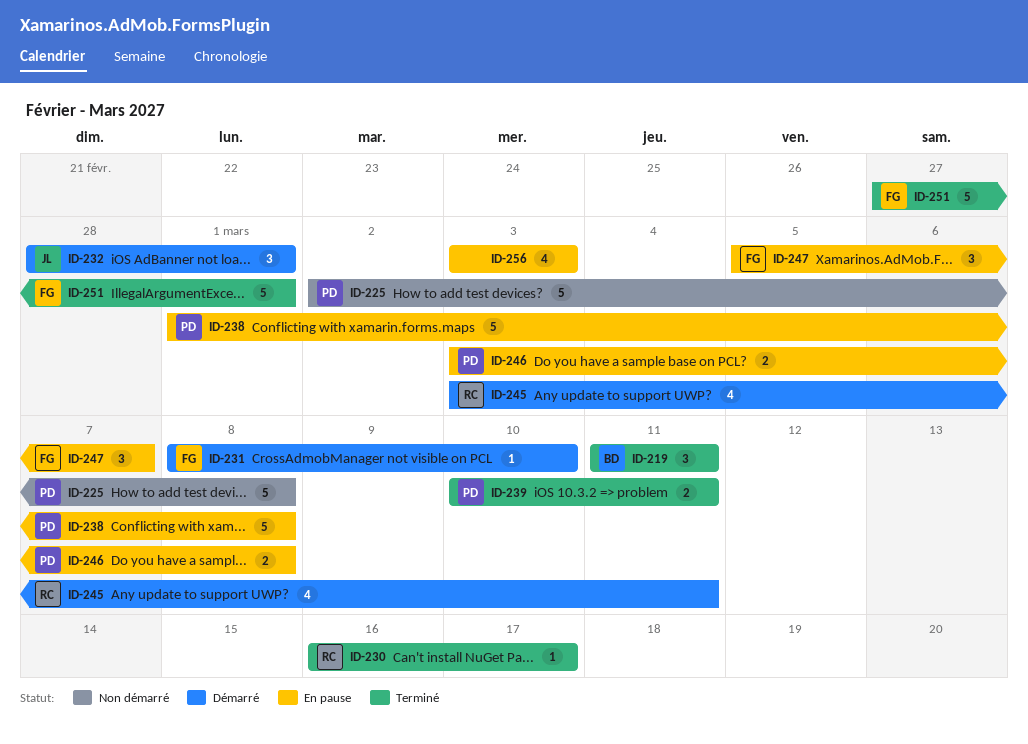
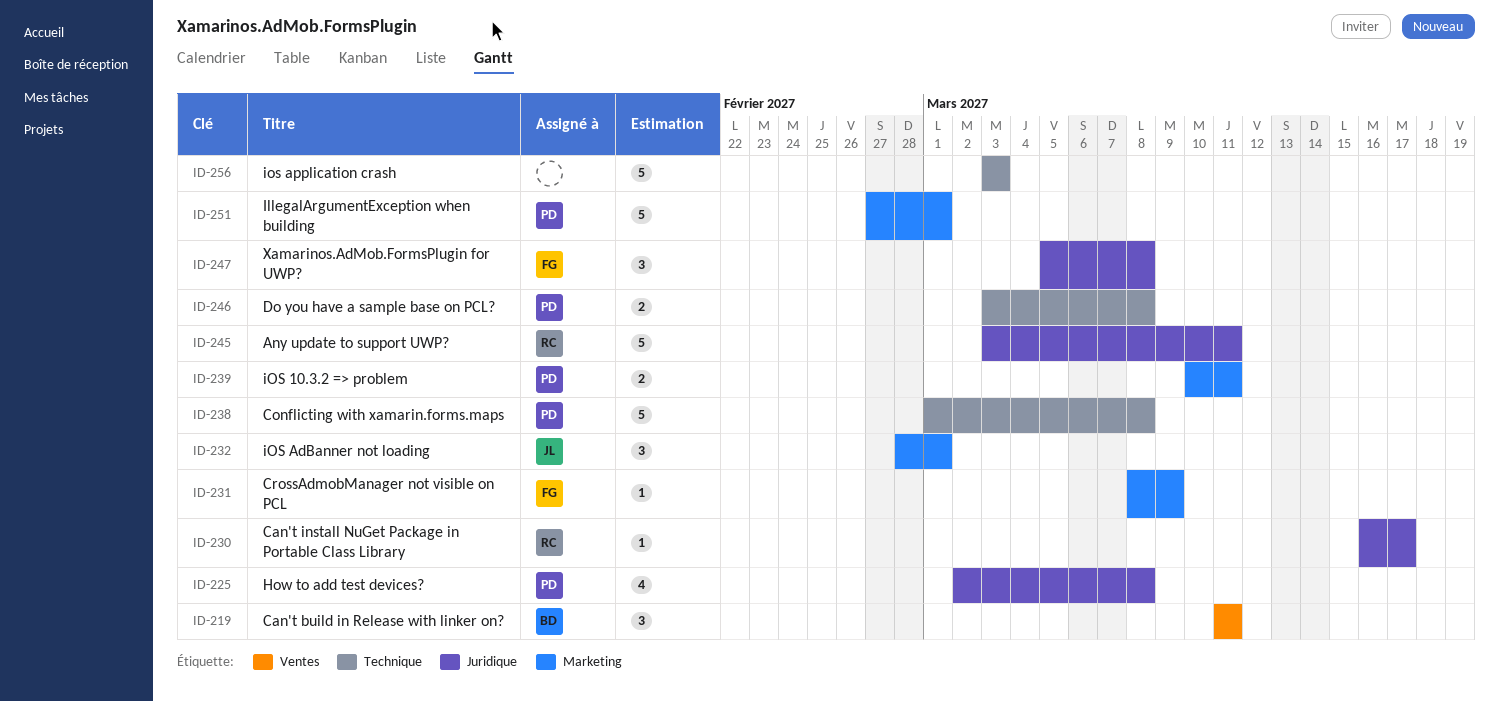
ID-225, estimate: 5 -> 4
ID-231, due: Mar 10 -> Mar 9
ID-245, estimate: 4 -> 5
ID-247, due: Mar 7 -> Mar 8
ID-251, owner: FG -> PD
ID-256, estimate: 4 -> 5

